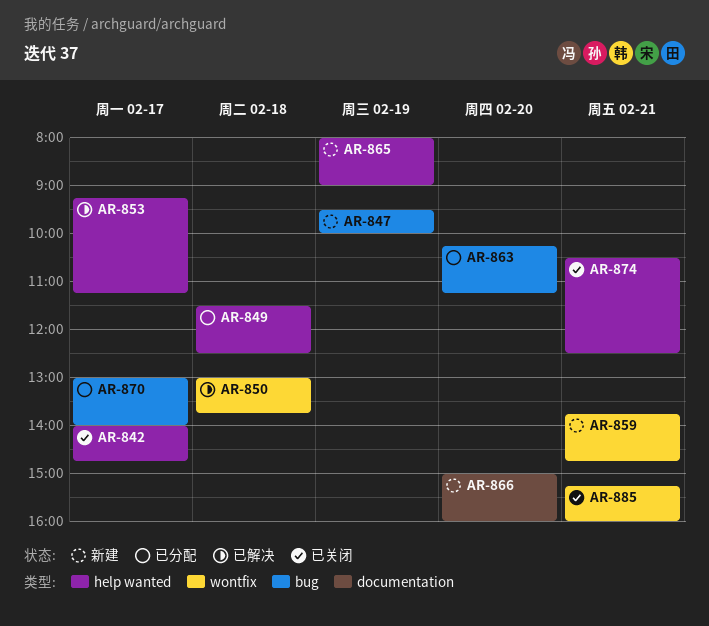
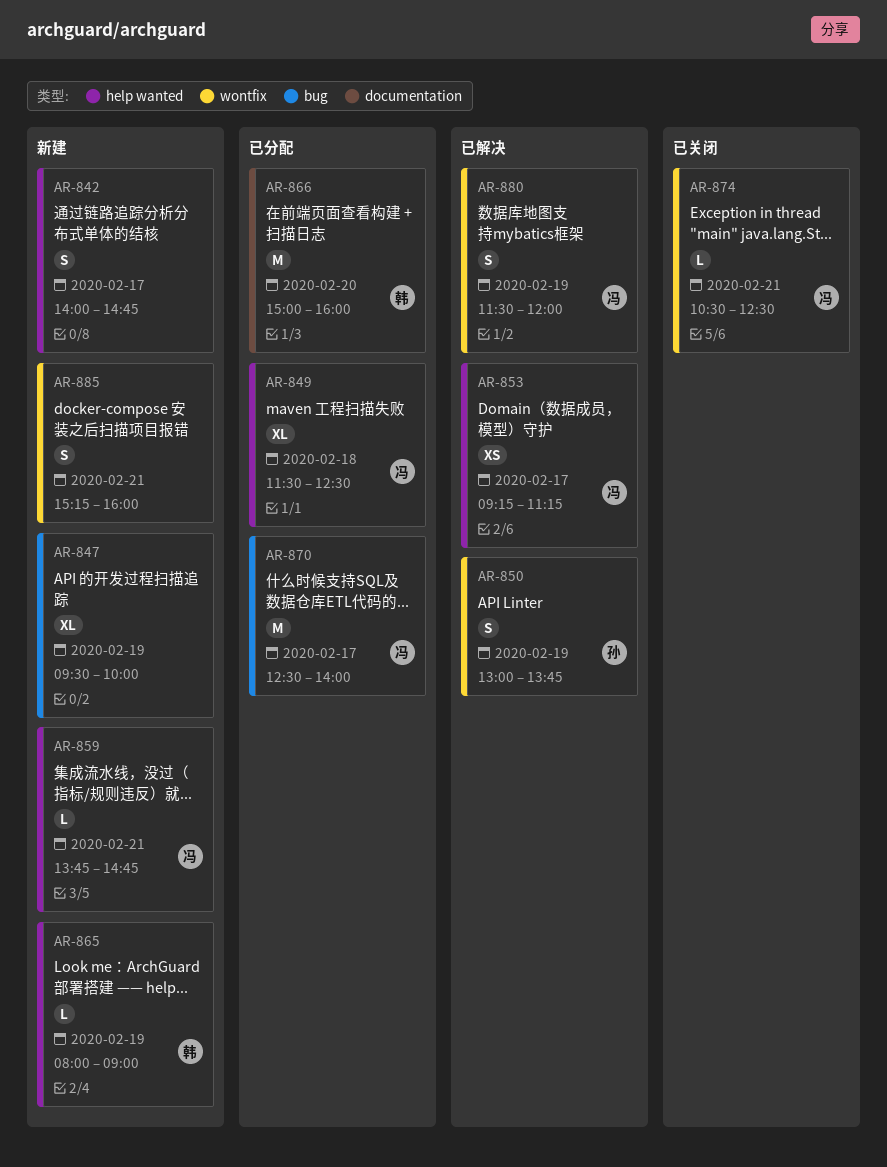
AR-842, status: 已关闭 -> 新建
AR-850, day: Feb 18 -> Feb 19
AR-859, label: wontfix -> help wanted
AR-863: present -> none
AR-866, status: 新建 -> 已分配
AR-870, begins: 13:00 -> 12:30
AR-874, label: help wanted -> wontfix
AR-880: none -> present
AR-885, status: 已关闭 -> 新建

